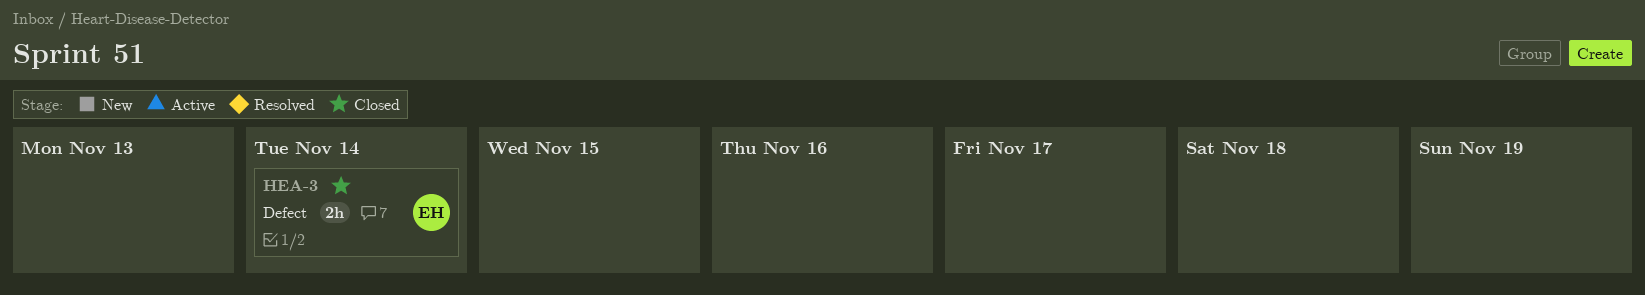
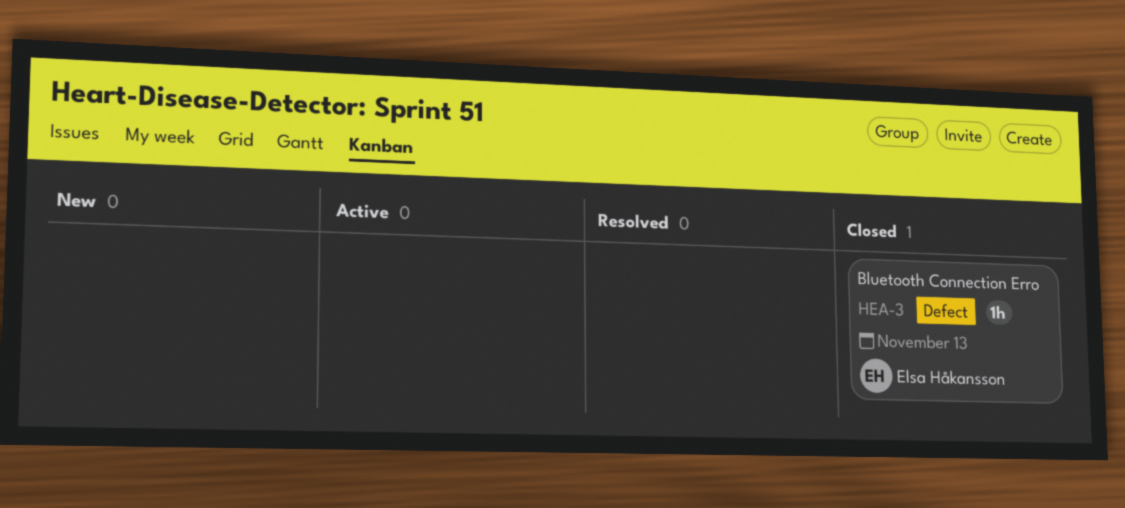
HEA-3, estimate: 2h -> 1h
HEA-3, due: Nov 14 -> Nov 13

